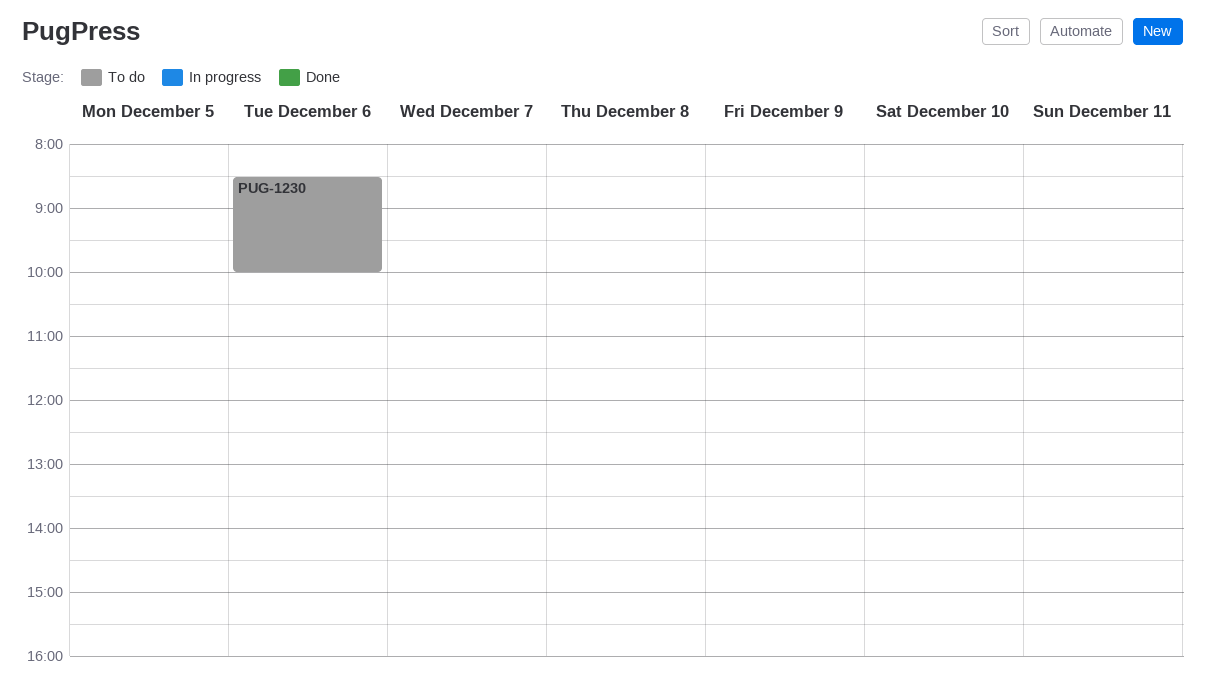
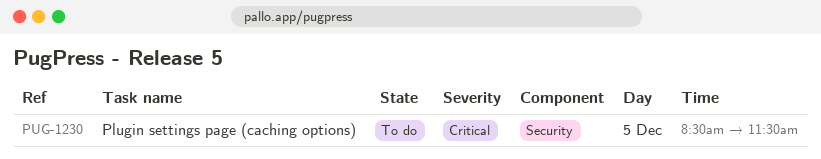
PUG-1230, day: Dec 6 -> Dec 5
PUG-1230, ends: 10:00 -> 11:30

